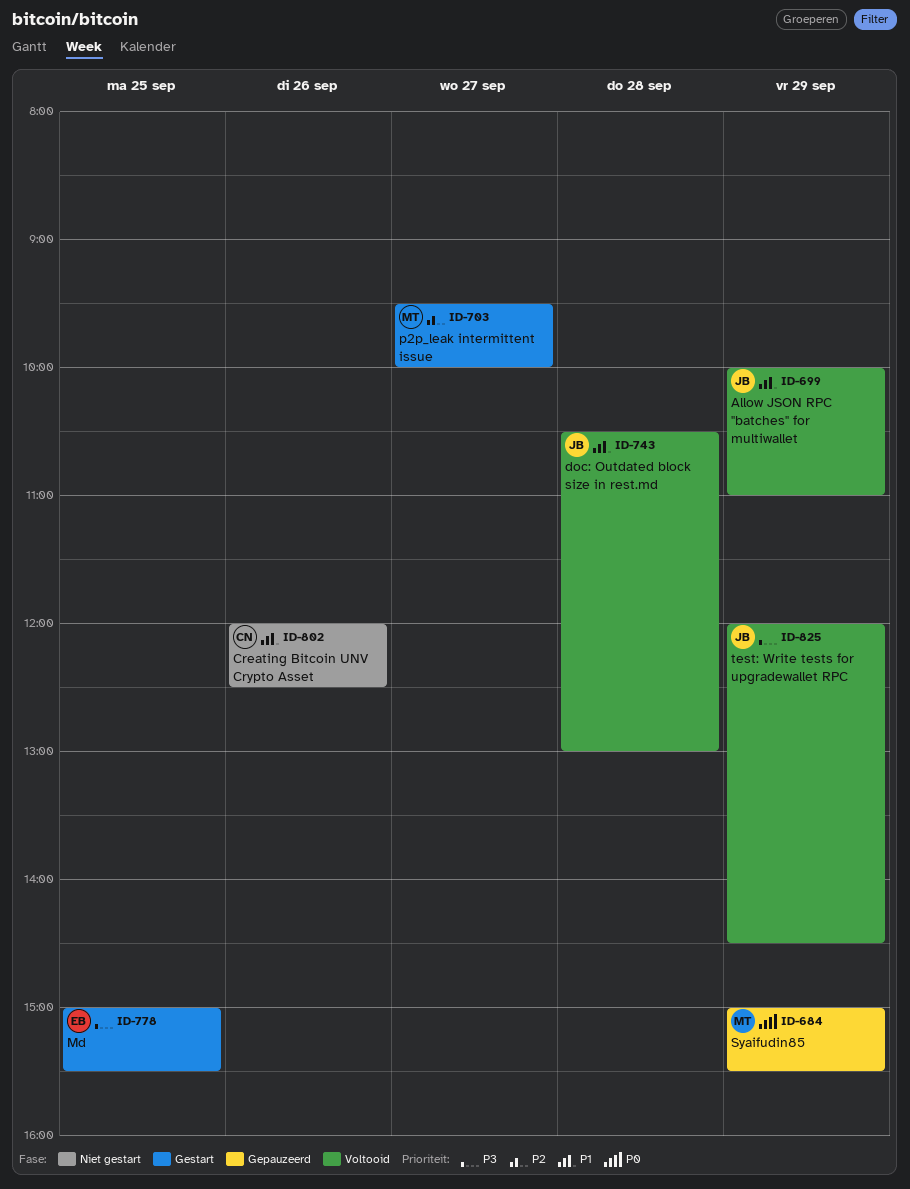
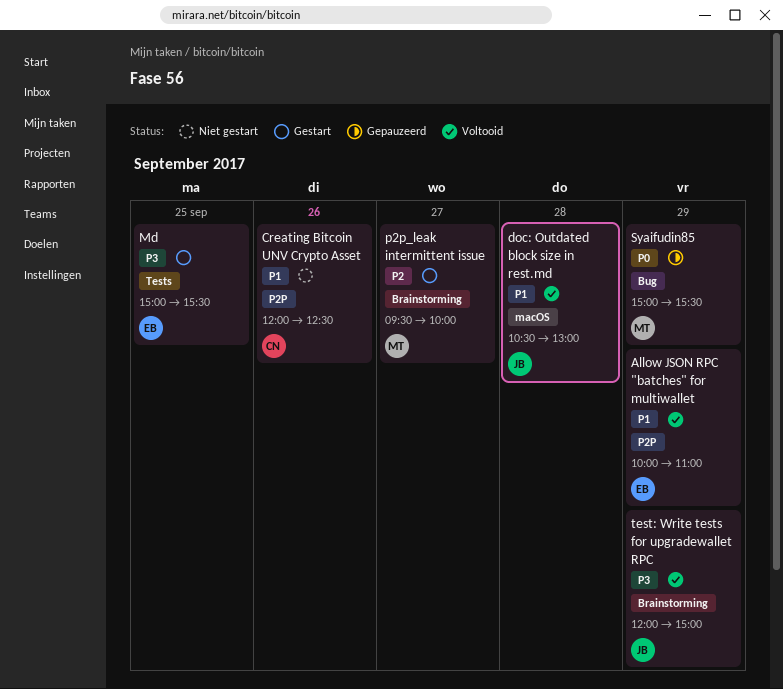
Allow JSON RPC "batches" for multiwallet, owner: JB -> EB
test: Write tests for upgradewallet RPC, ends: 14:30 -> 15:00

